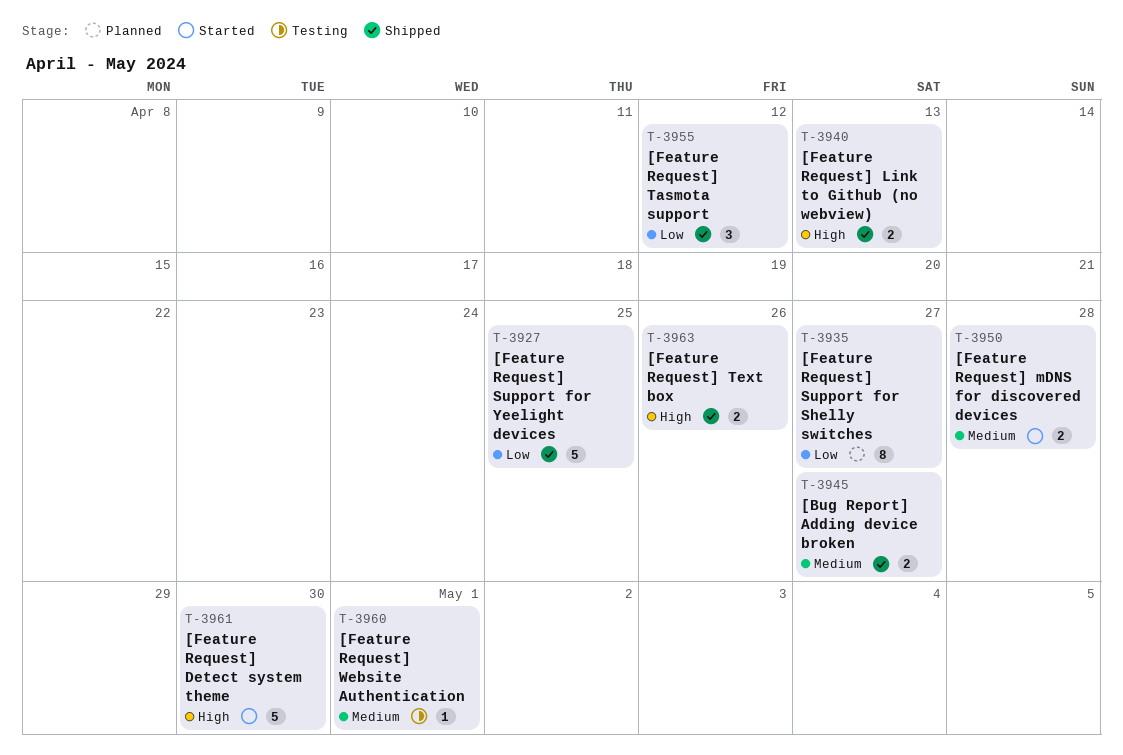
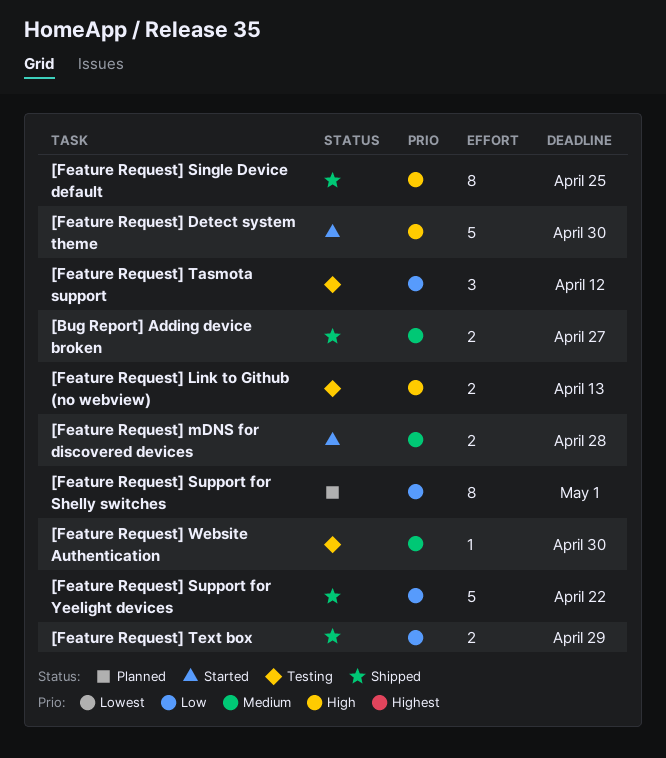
[Feature Request] Link to Github (no webview), status: Shipped -> Testing
[Feature Request] Single Device default: none -> present
[Feature Request] Support for Shelly switches, due: Apr 27 -> May 1
[Feature Request] Support for Yeelight devices, due: Apr 25 -> Apr 22
[Feature Request] Tasmota support, status: Shipped -> Testing
[Feature Request] Text box, priority: High -> Low
[Feature Request] Text box, due: Apr 26 -> Apr 29
[Feature Request] Website Authentication, due: May 1 -> Apr 30

